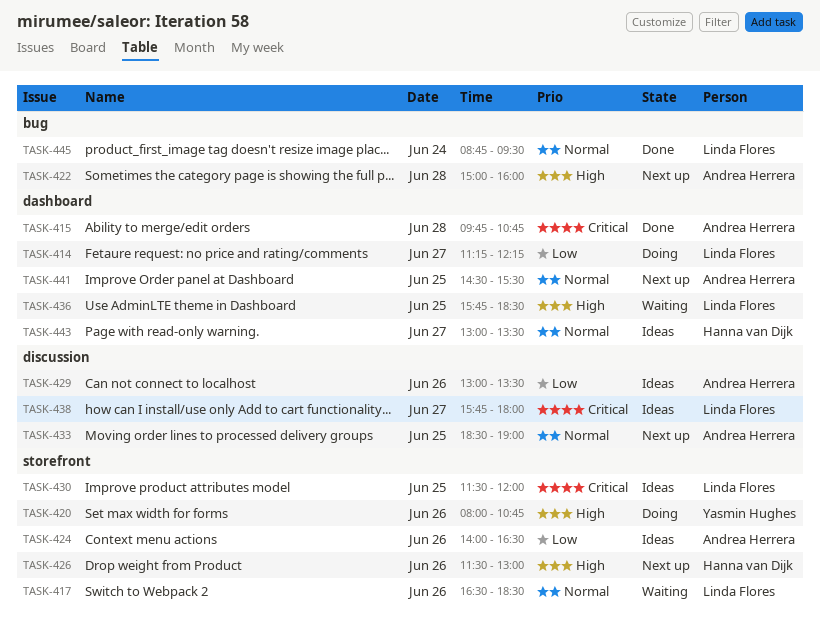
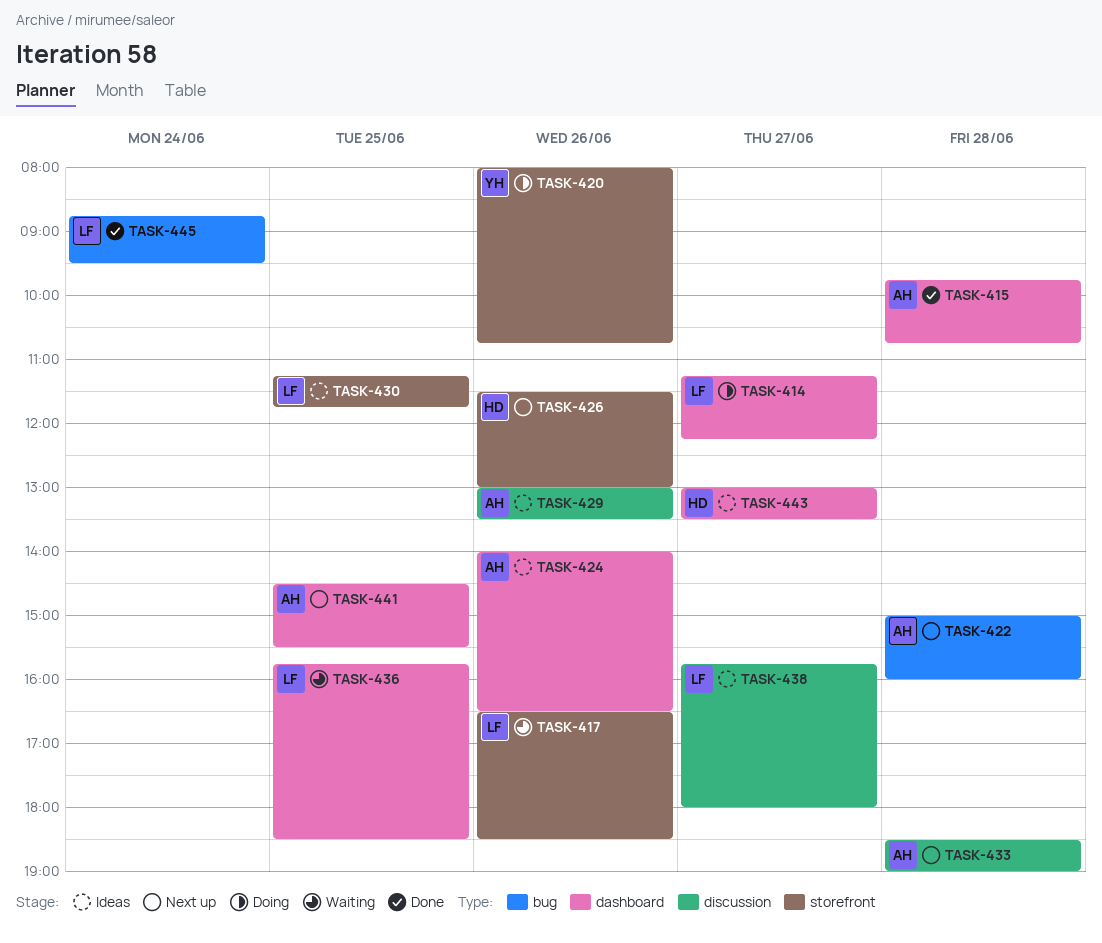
TASK-424, label: storefront -> dashboard
TASK-430, begins: 11:30 -> 11:15
TASK-430, ends: 12:00 -> 11:45
TASK-433, day: Jun 25 -> Jun 28

